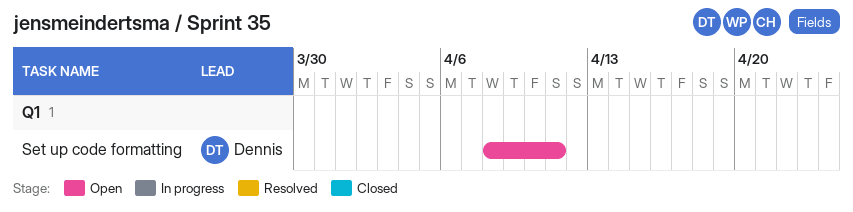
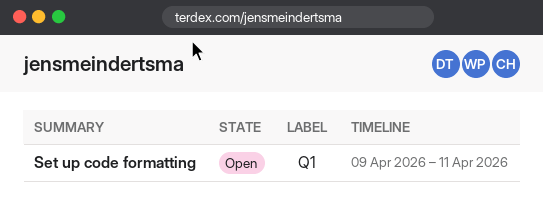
Set up code formatting, start: Apr 8 -> Apr 9

